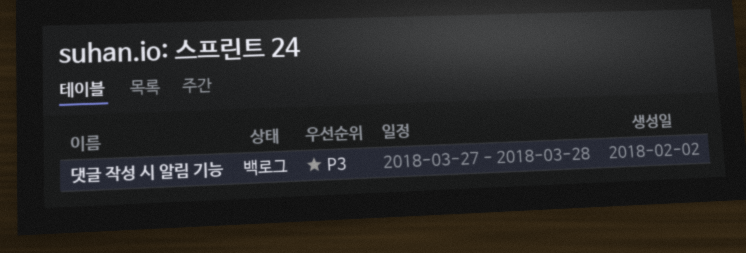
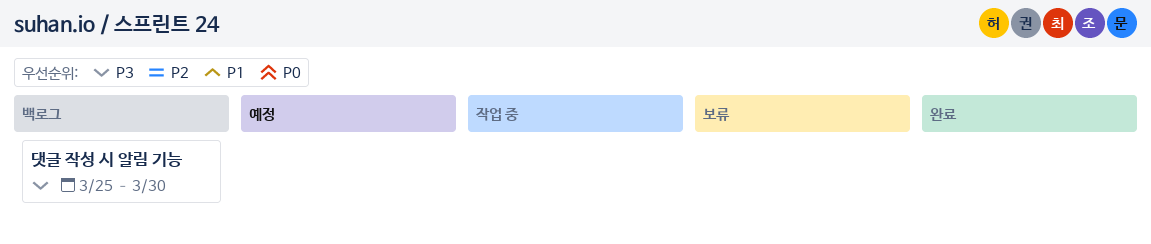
댓글 작성 시 알림 기능, start: Mar 27 -> Mar 25
댓글 작성 시 알림 기능, due: Mar 28 -> Mar 30

